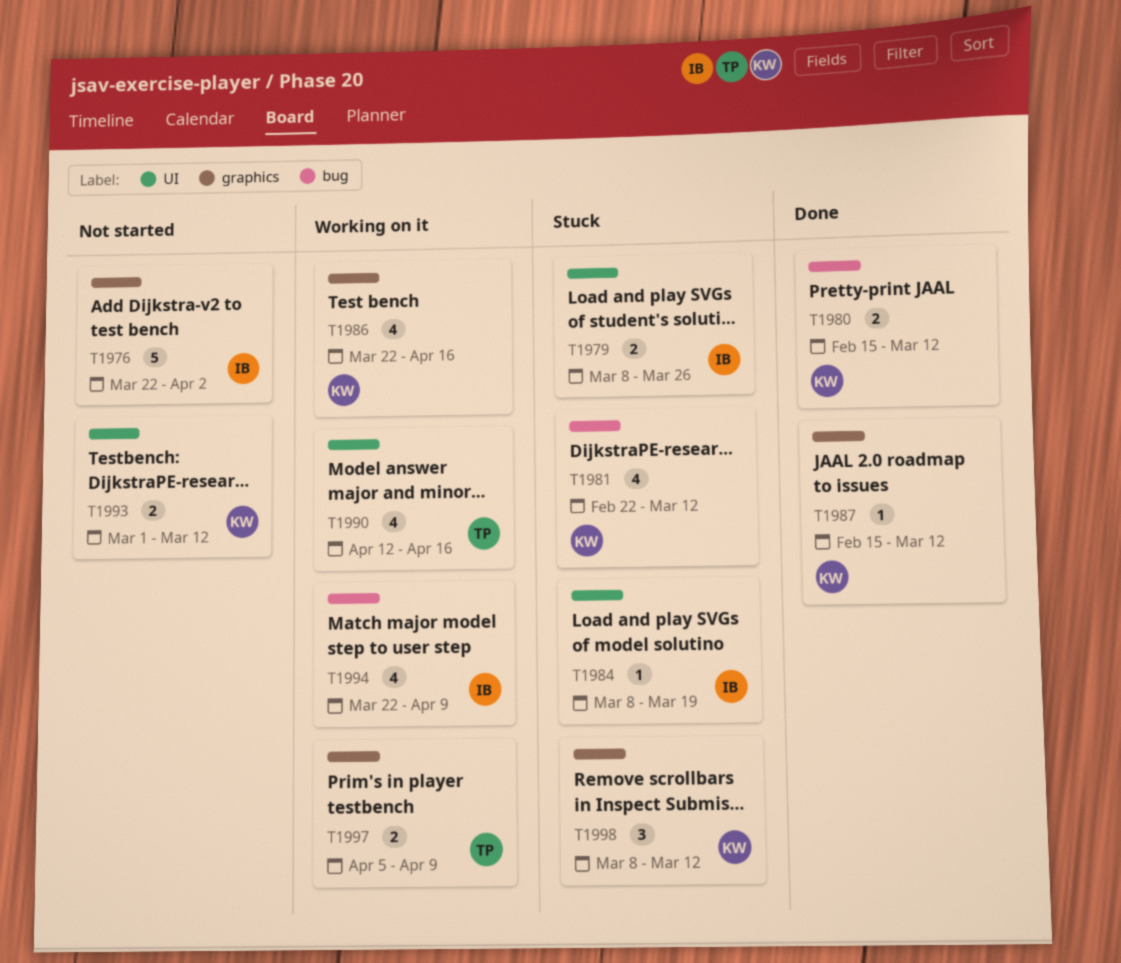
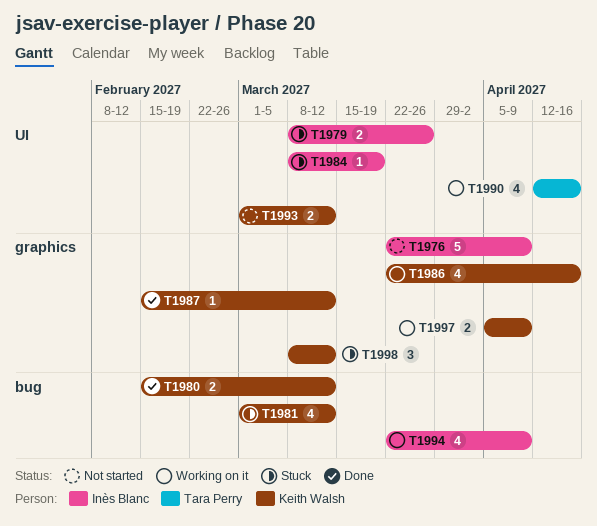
T1976, due: Apr 2 -> Apr 9
T1981, start: Feb 22 -> Mar 1
T1997, owner: Tara Perry -> Keith Walsh

